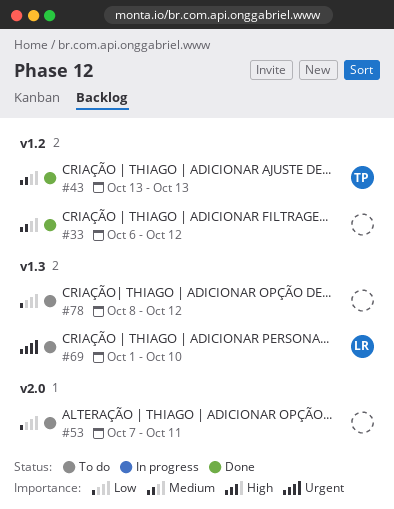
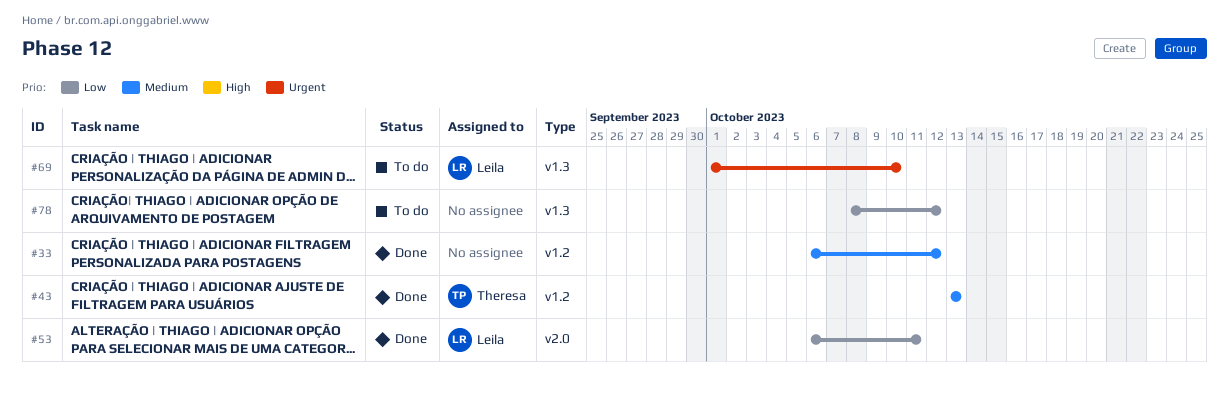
#53, status: To do -> Done
#53, owner: none -> Leila
#53, start: Oct 7 -> Oct 6

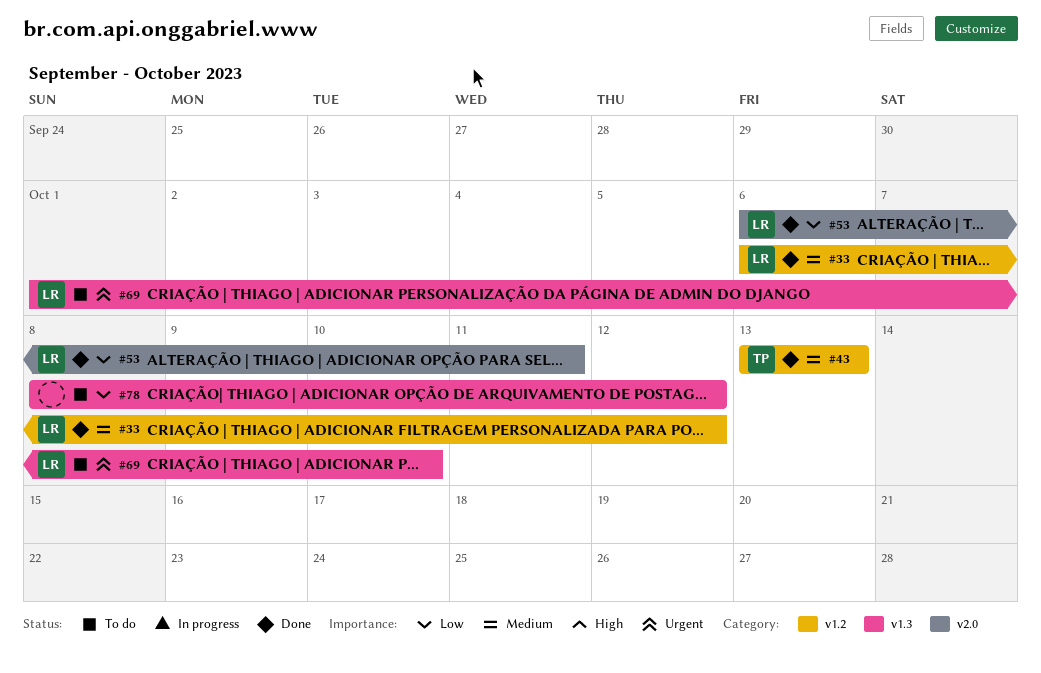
#33, owner: none -> Leila

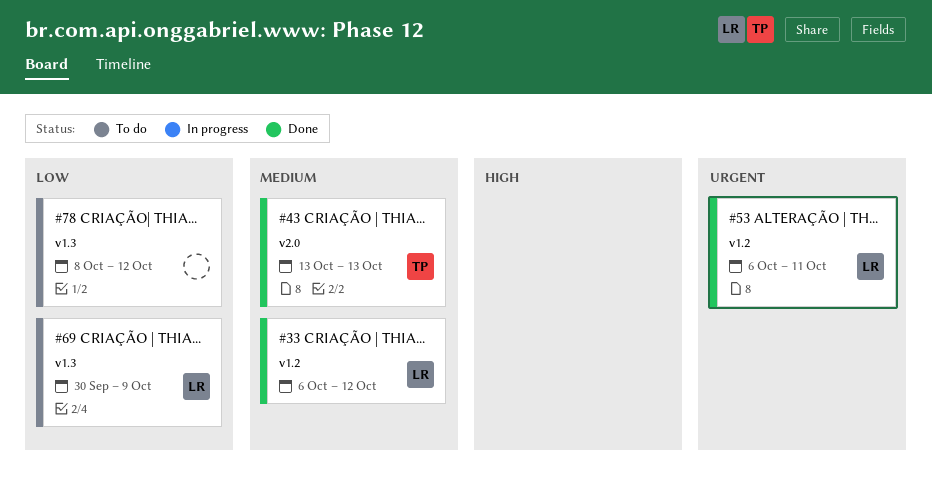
#43, label: v1.2 -> v2.0
#53, priority: Low -> Urgent
#53, label: v2.0 -> v1.2
#69, priority: Urgent -> Low
#69, start: Oct 1 -> Sep 30
#69, due: Oct 10 -> Oct 9

